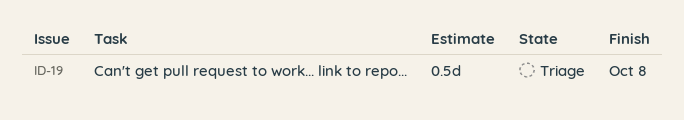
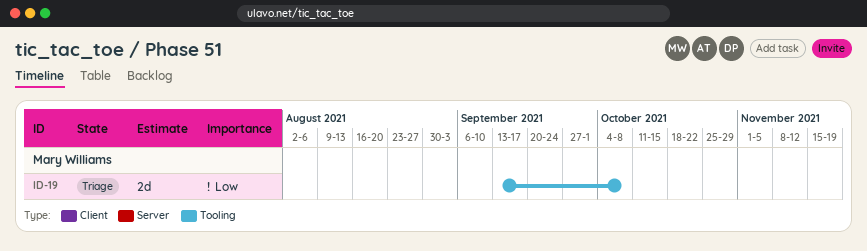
ID-19, estimate: 0.5d -> 2d

